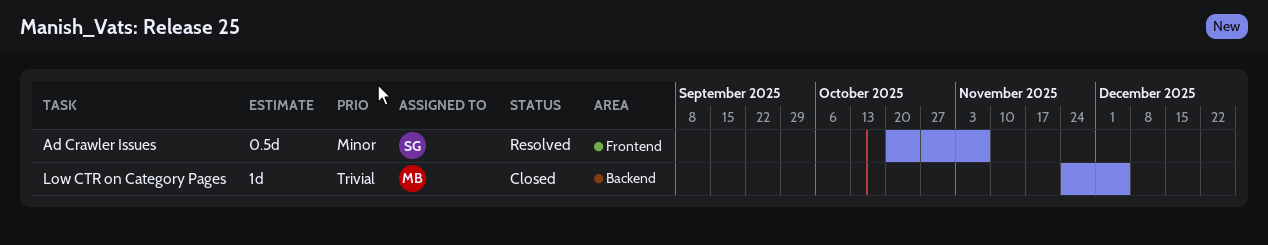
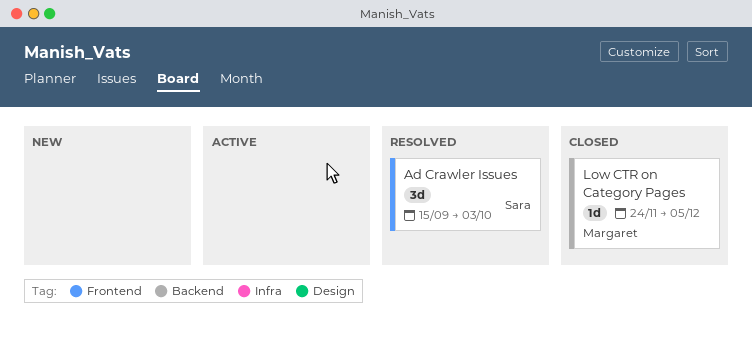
Ad Crawler Issues, estimate: 0.5d -> 3d
Ad Crawler Issues, start: Oct 20 -> Sep 15
Ad Crawler Issues, due: Nov 7 -> Oct 3

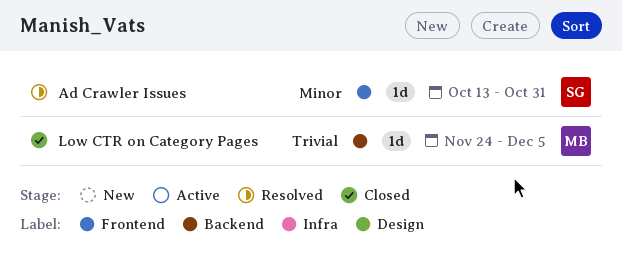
Ad Crawler Issues, estimate: 3d -> 1d
Ad Crawler Issues, start: Sep 15 -> Oct 13
Ad Crawler Issues, due: Oct 3 -> Oct 31

